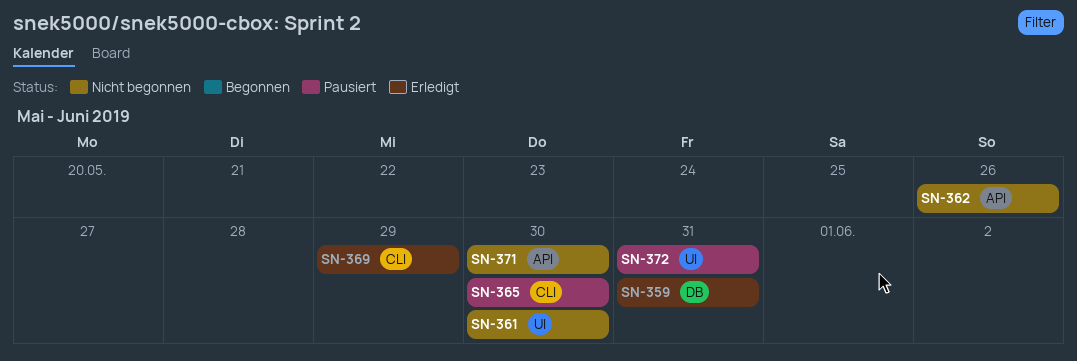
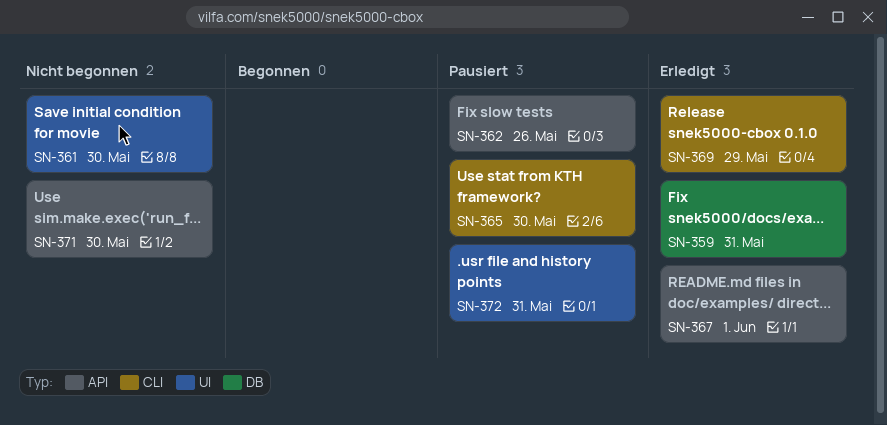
SN-362, status: Nicht begonnen -> Pausiert
SN-367: none -> present

